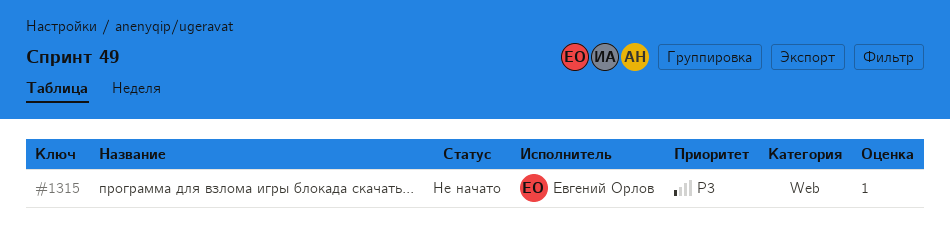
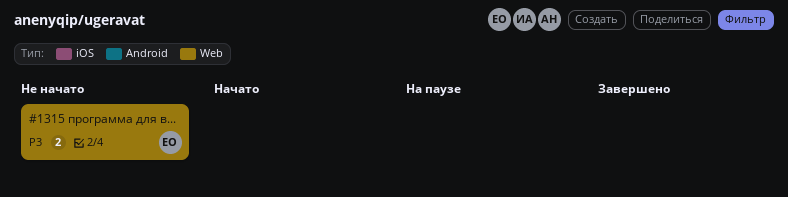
#1315, estimate: 1 -> 2

